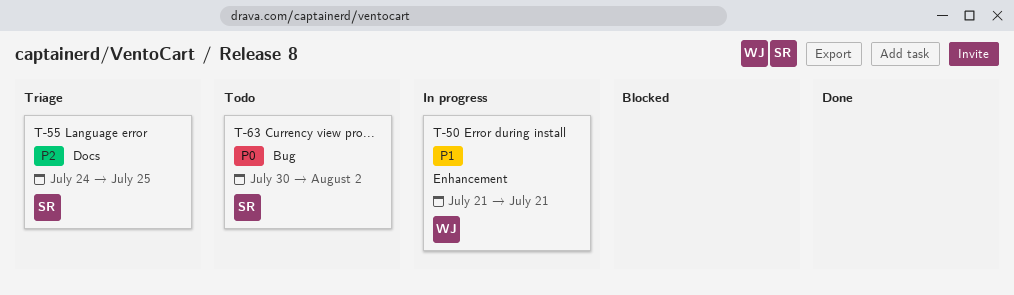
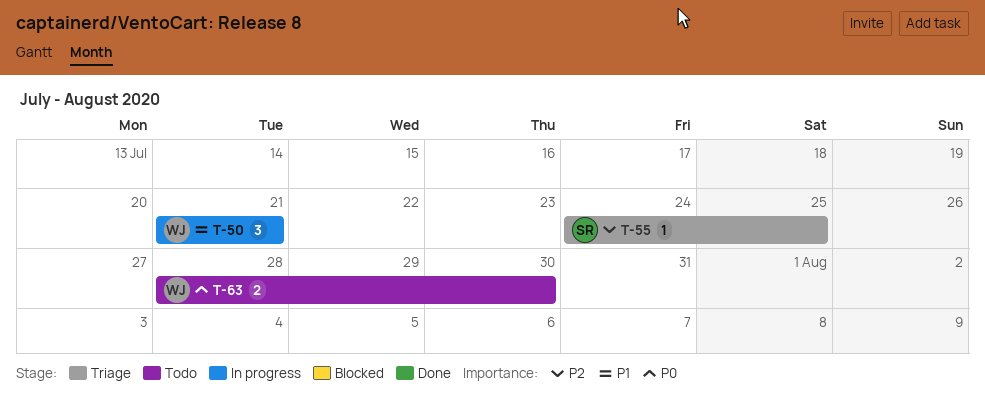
T-63, owner: SR -> WJ
T-63, start: Jul 30 -> Jul 28
T-63, due: Aug 2 -> Jul 30

